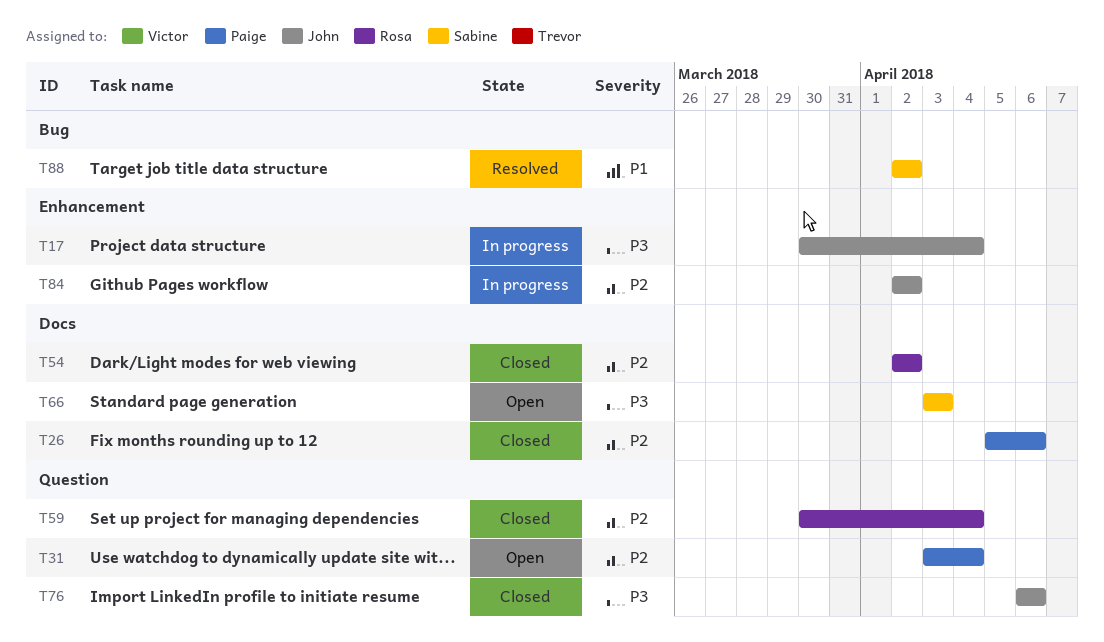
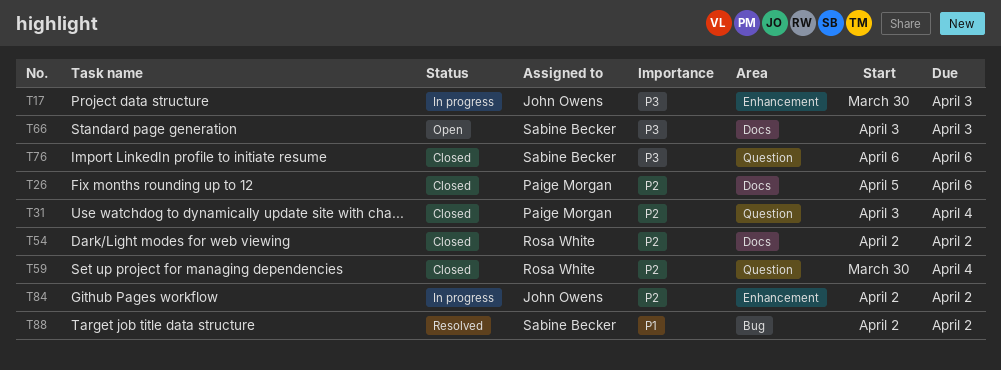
T17, due: Apr 4 -> Apr 3
T31, status: Open -> Closed
T76, owner: John Owens -> Sabine Becker

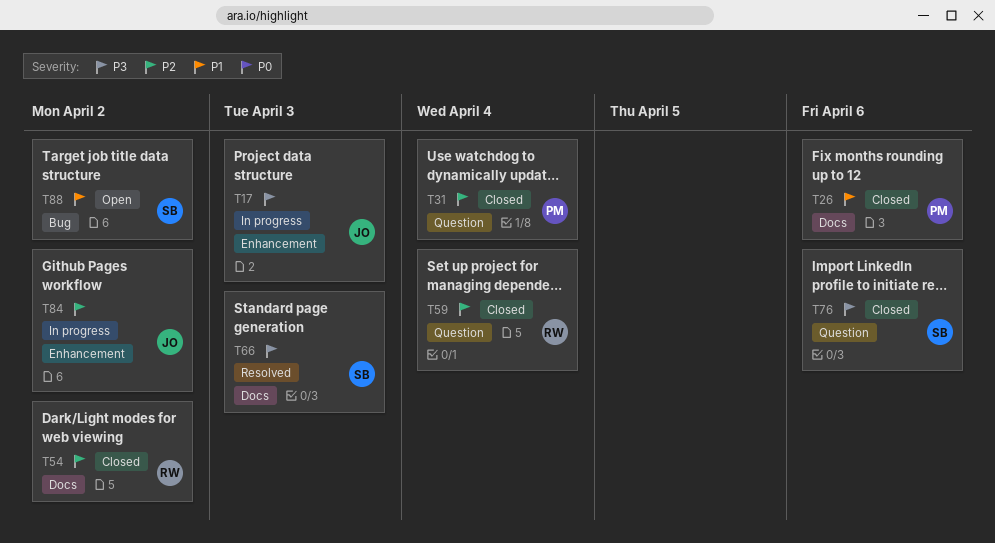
T26, priority: P2 -> P1
T66, status: Open -> Resolved
T88, status: Resolved -> Open

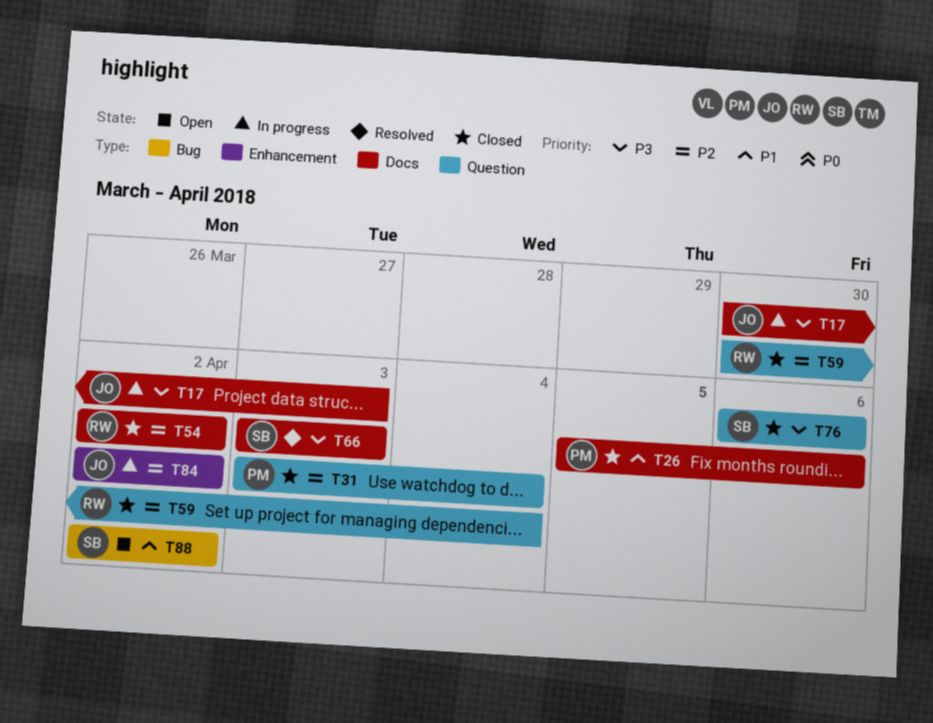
T17, label: Enhancement -> Docs

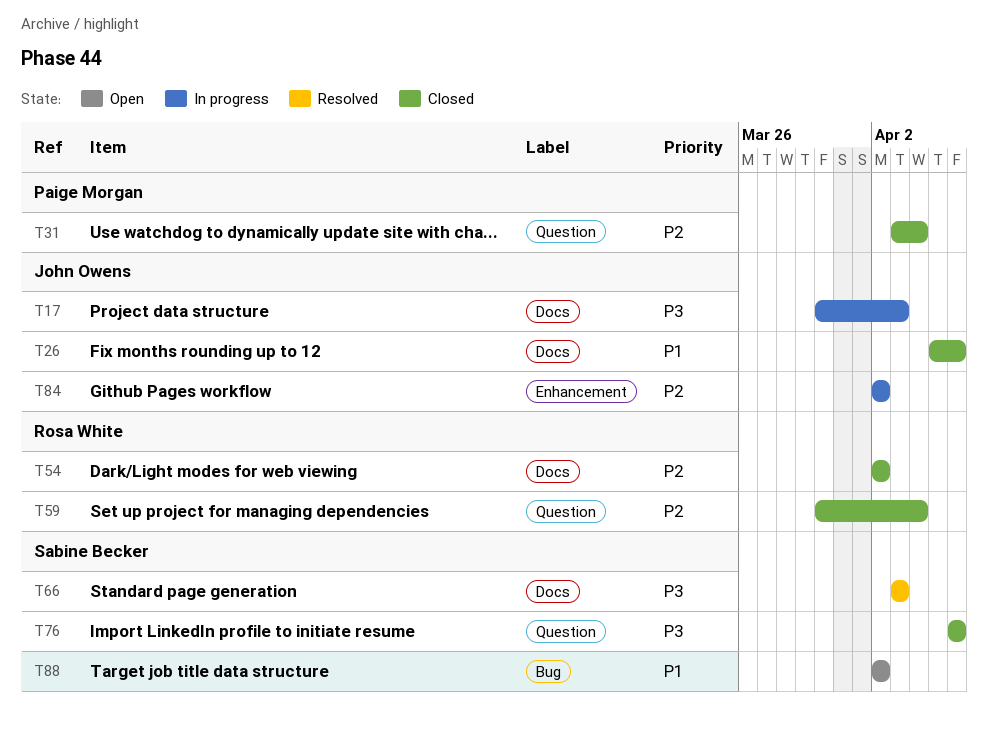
T26, owner: Paige Morgan -> John Owens

